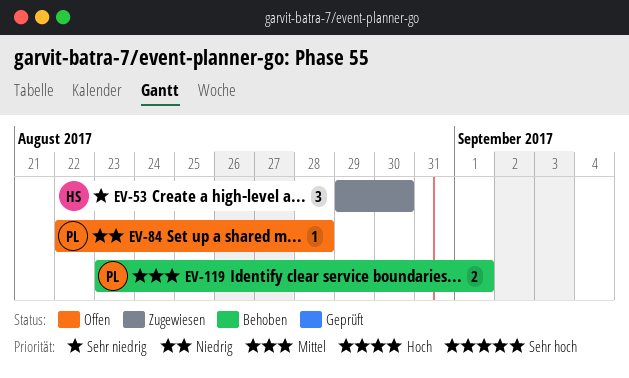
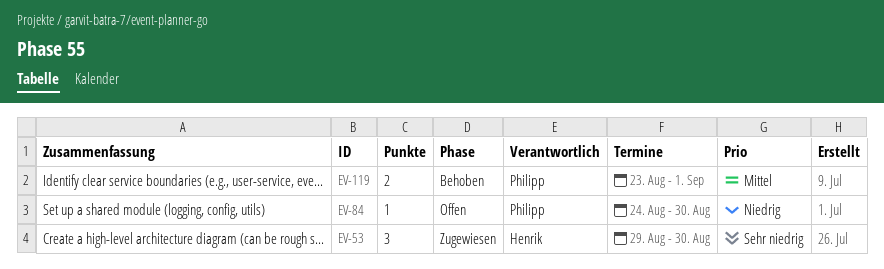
EV-84, start: Aug 22 -> Aug 24
EV-84, due: Aug 28 -> Aug 30

